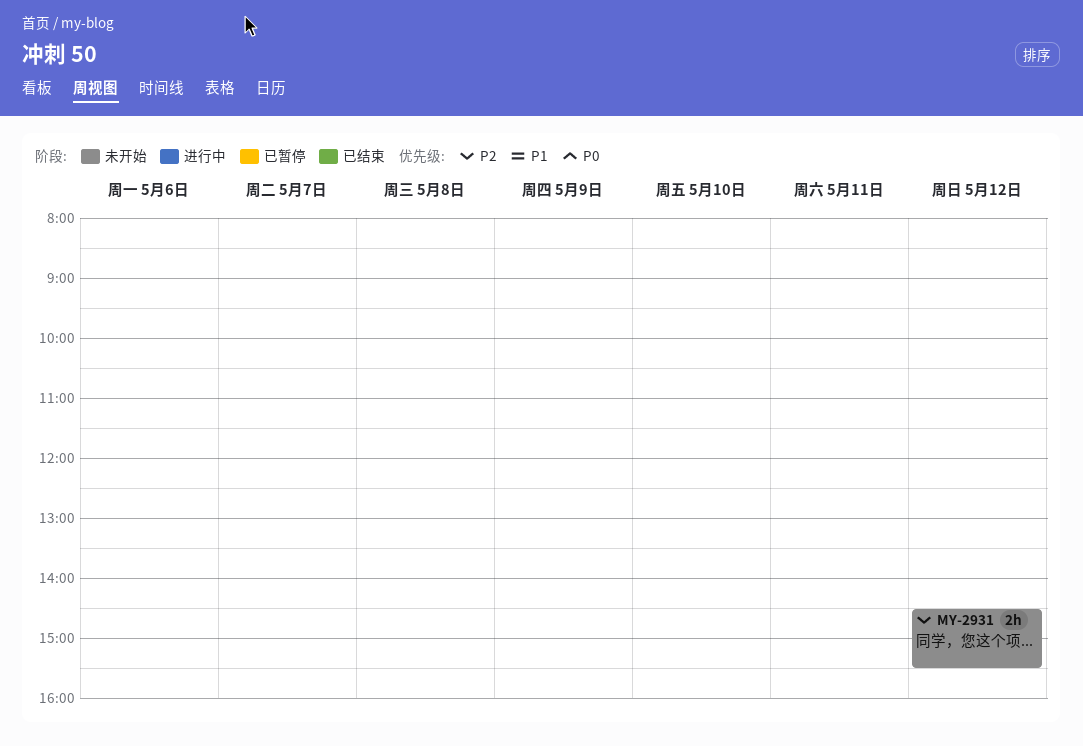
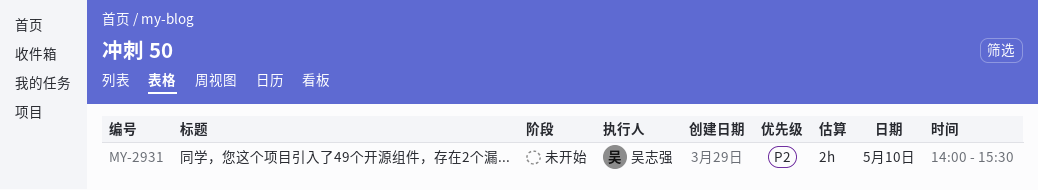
MY-2931, day: May 12 -> May 10
MY-2931, begins: 14:30 -> 14:00

